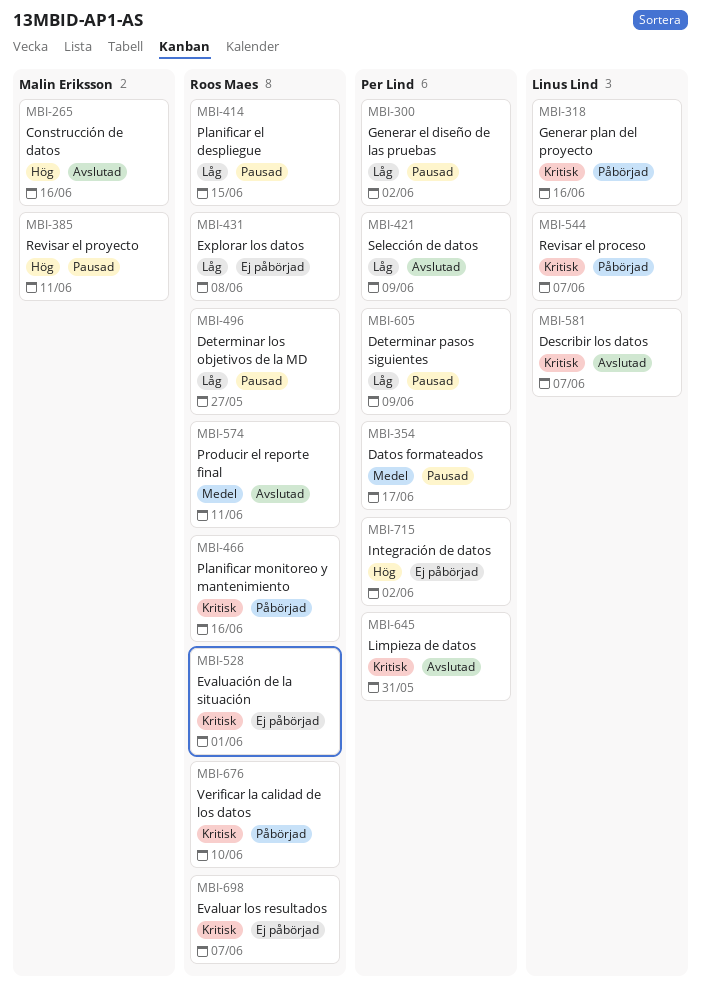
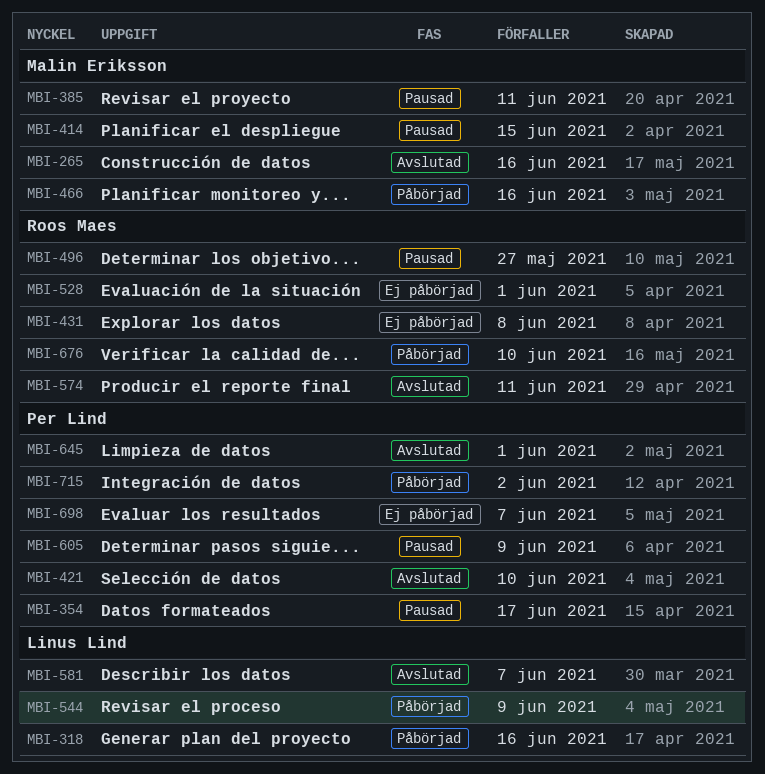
MBI-300: present -> none
MBI-414, owner: Roos Maes -> Malin Eriksson
MBI-421, due: Jun 9 -> Jun 10
MBI-466, owner: Roos Maes -> Malin Eriksson
MBI-544, due: Jun 7 -> Jun 9
MBI-645, due: May 31 -> Jun 1
MBI-698, owner: Roos Maes -> Per Lind
MBI-715, status: Ej påbörjad -> Påbörjad

